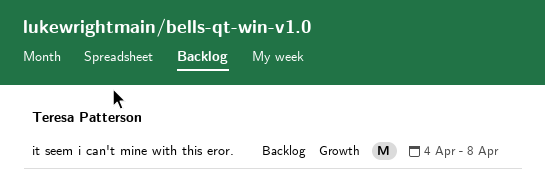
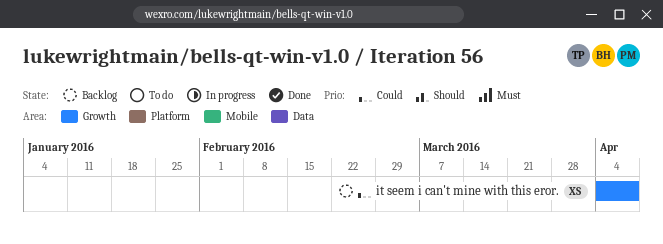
it seem i can't mine with this eror., estimate: M -> XS

